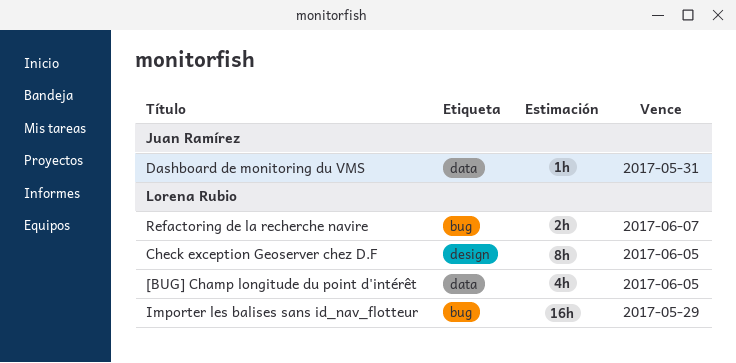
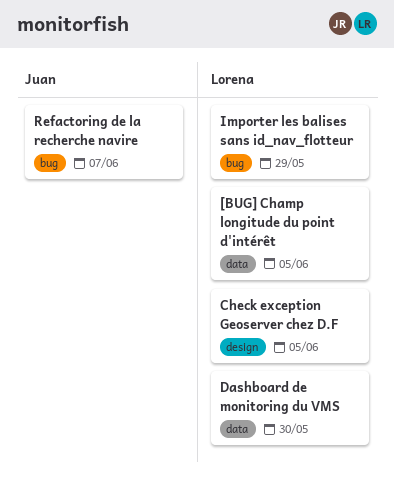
Dashboard de monitoring du VMS, owner: Juan Ramírez -> Lorena Rubio
Dashboard de monitoring du VMS, due: May 31 -> May 30
Refactoring de la recherche navire, owner: Lorena Rubio -> Juan Ramírez

